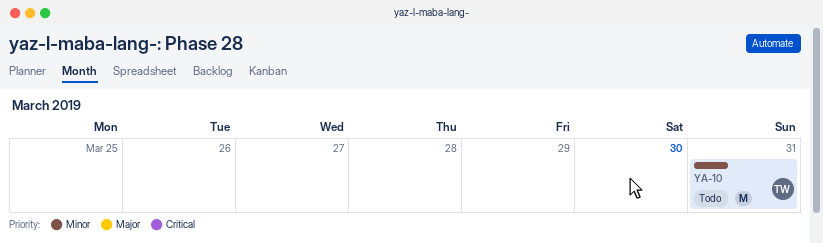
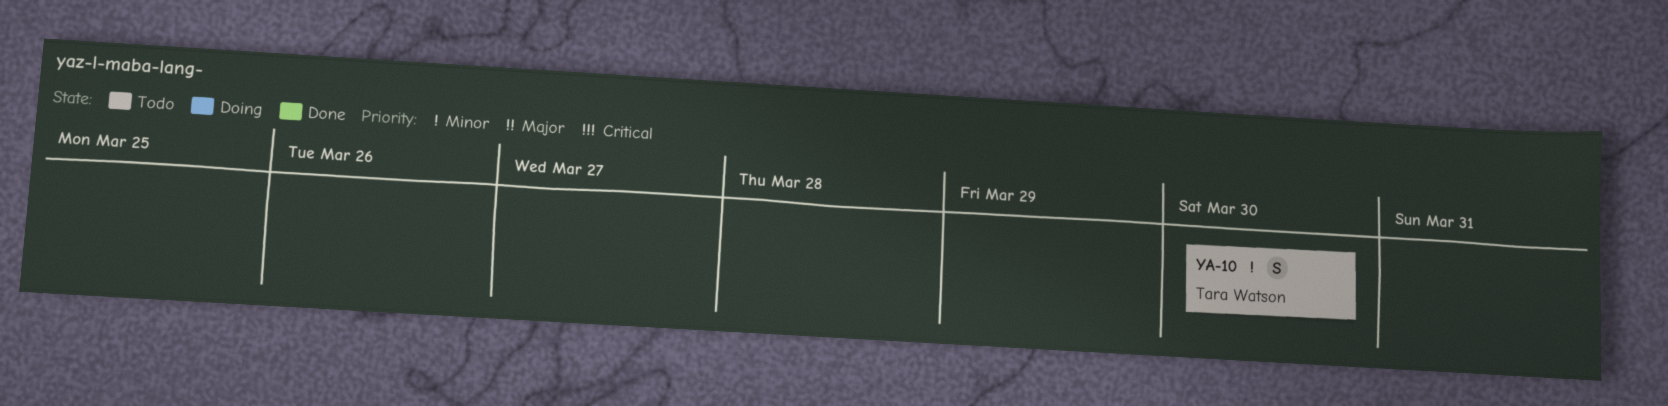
YA-10, estimate: M -> S
YA-10, due: Mar 31 -> Mar 30

